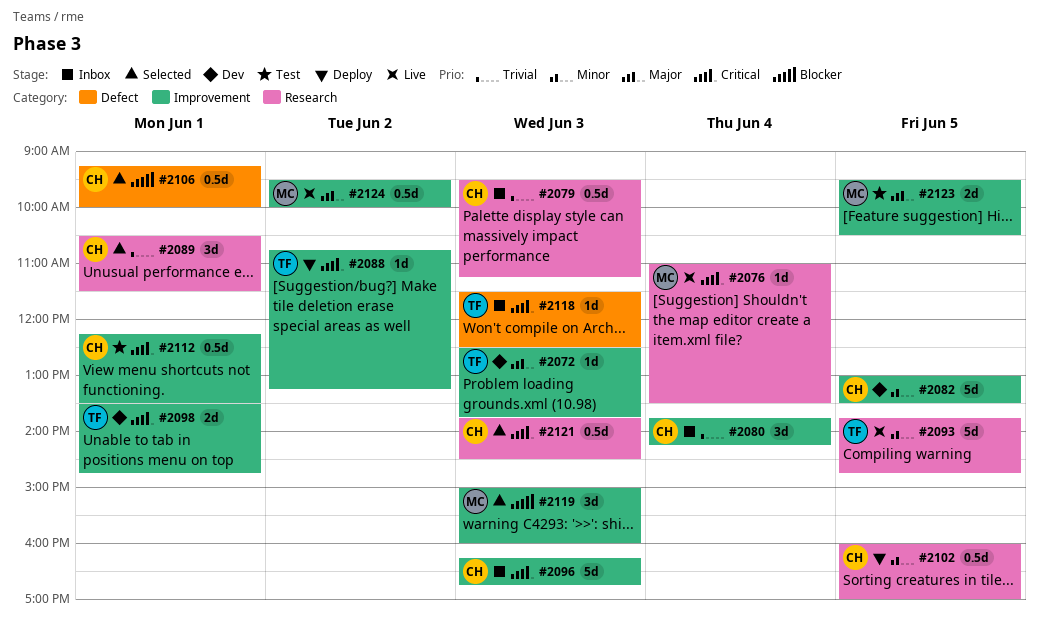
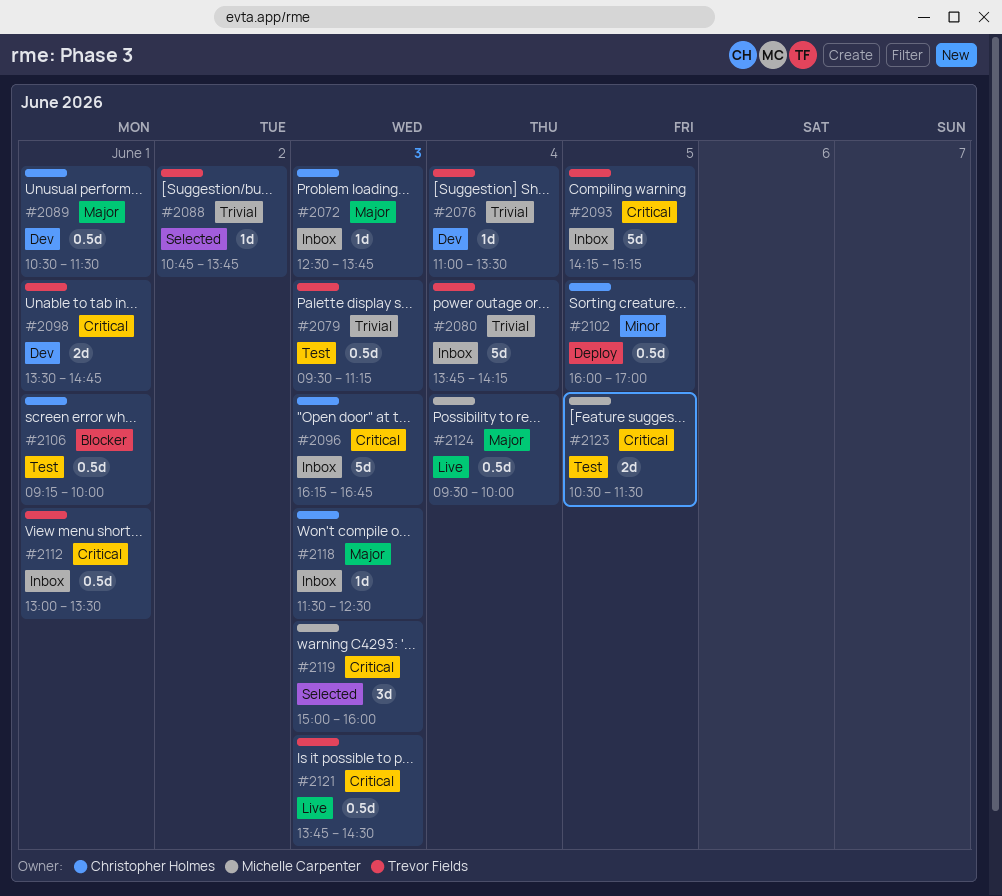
#2072, status: Dev -> Inbox
#2072, owner: Trevor Fields -> Christopher Holmes
#2076, status: Live -> Dev
#2076, owner: Michelle Carpenter -> Trevor Fields
#2076, priority: Critical -> Trivial
#2079, status: Inbox -> Test
#2079, owner: Christopher Holmes -> Trevor Fields
#2080, owner: Christopher Holmes -> Trevor Fields
#2080, estimate: 3d -> 5d
#2082: present -> none
#2088, status: Deploy -> Selected
#2088, priority: Critical -> Trivial
#2088, ends: 13:15 -> 13:45
#2089, status: Selected -> Dev
#2089, priority: Trivial -> Major
#2089, estimate: 3d -> 0.5d
#2093, status: Live -> Inbox
#2093, priority: Minor -> Critical
#2093, begins: 13:45 -> 14:15
#2093, ends: 14:45 -> 15:15
#2106, status: Selected -> Test
#2112, status: Test -> Inbox
#2112, owner: Christopher Holmes -> Trevor Fields
#2112, begins: 12:15 -> 13:00
#2118, owner: Trevor Fields -> Christopher Holmes
#2118, priority: Critical -> Major
#2119, priority: Blocker -> Critical
#2121, status: Selected -> Live
#2121, owner: Christopher Holmes -> Trevor Fields
#2123, priority: Major -> Critical
#2123, begins: 09:30 -> 10:30
#2123, ends: 10:30 -> 11:30
#2124, day: Jun 2 -> Jun 4

